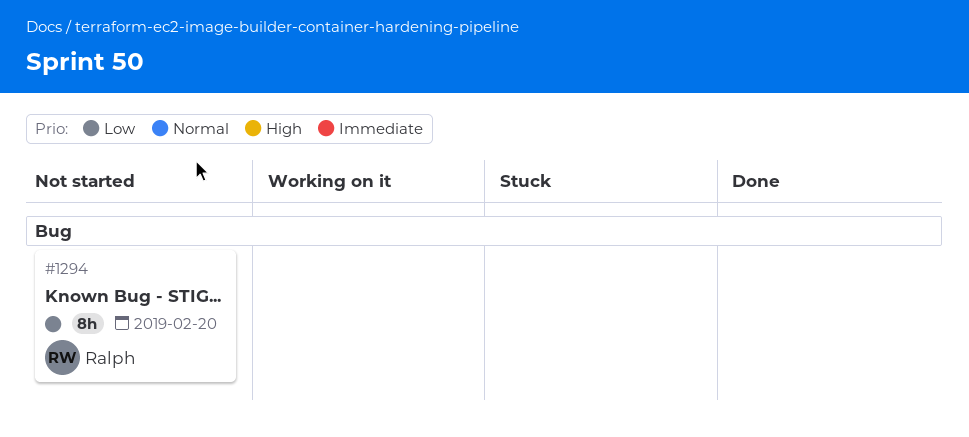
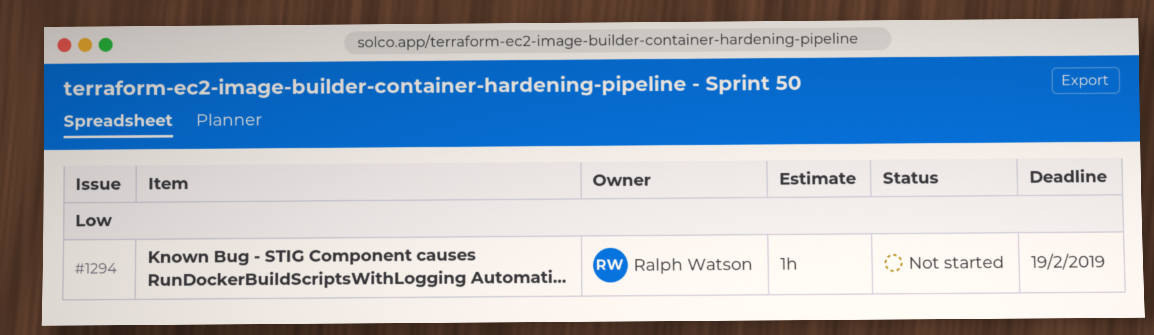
#1294, estimate: 8h -> 1h
#1294, due: Feb 20 -> Feb 19

